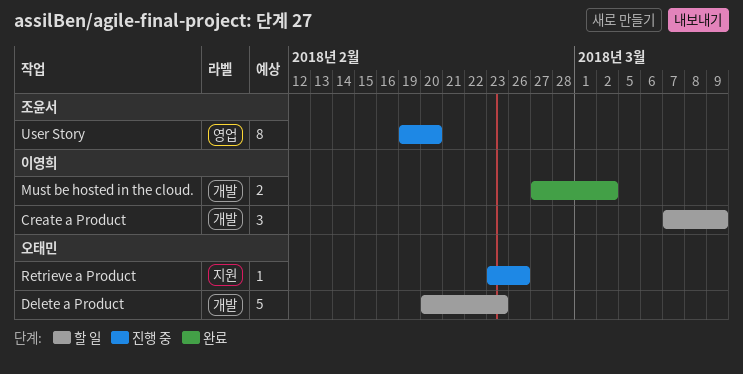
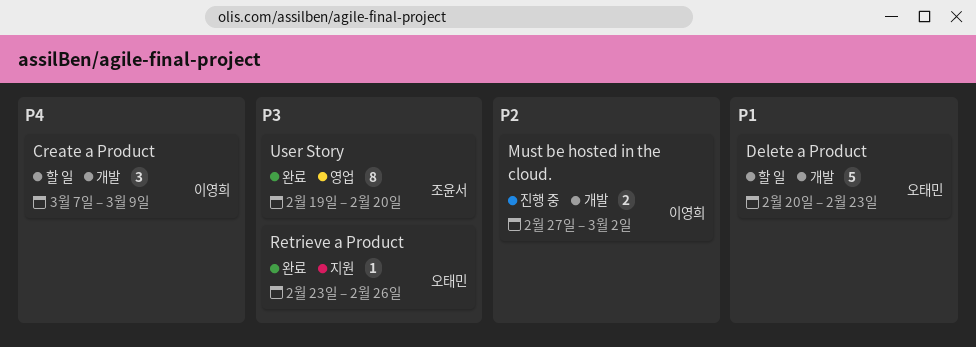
Must be hosted in the cloud., status: 완료 -> 진행 중
Retrieve a Product, status: 진행 중 -> 완료
User Story, status: 진행 중 -> 완료

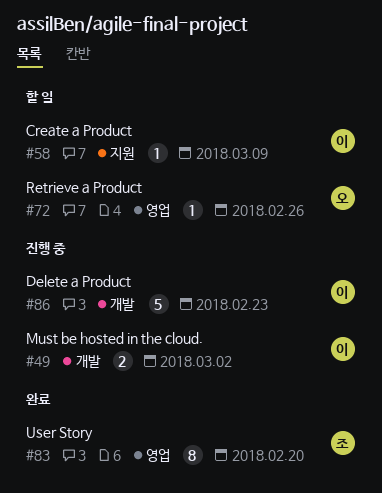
Create a Product, label: 개발 -> 지원
Create a Product, estimate: 3 -> 1
Delete a Product, status: 할 일 -> 진행 중
Delete a Product, owner: 오태민 -> 이영희
Retrieve a Product, status: 완료 -> 할 일
Retrieve a Product, label: 지원 -> 영업

